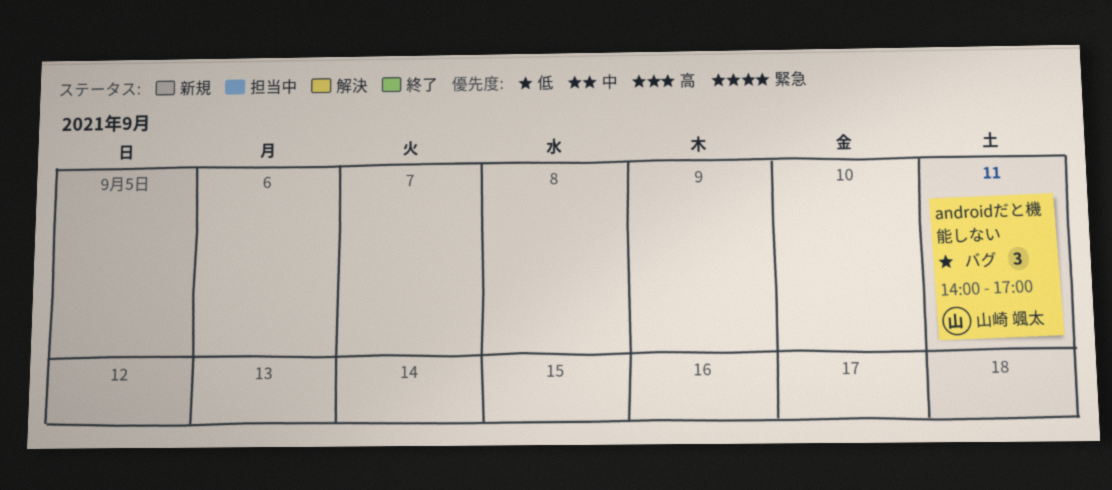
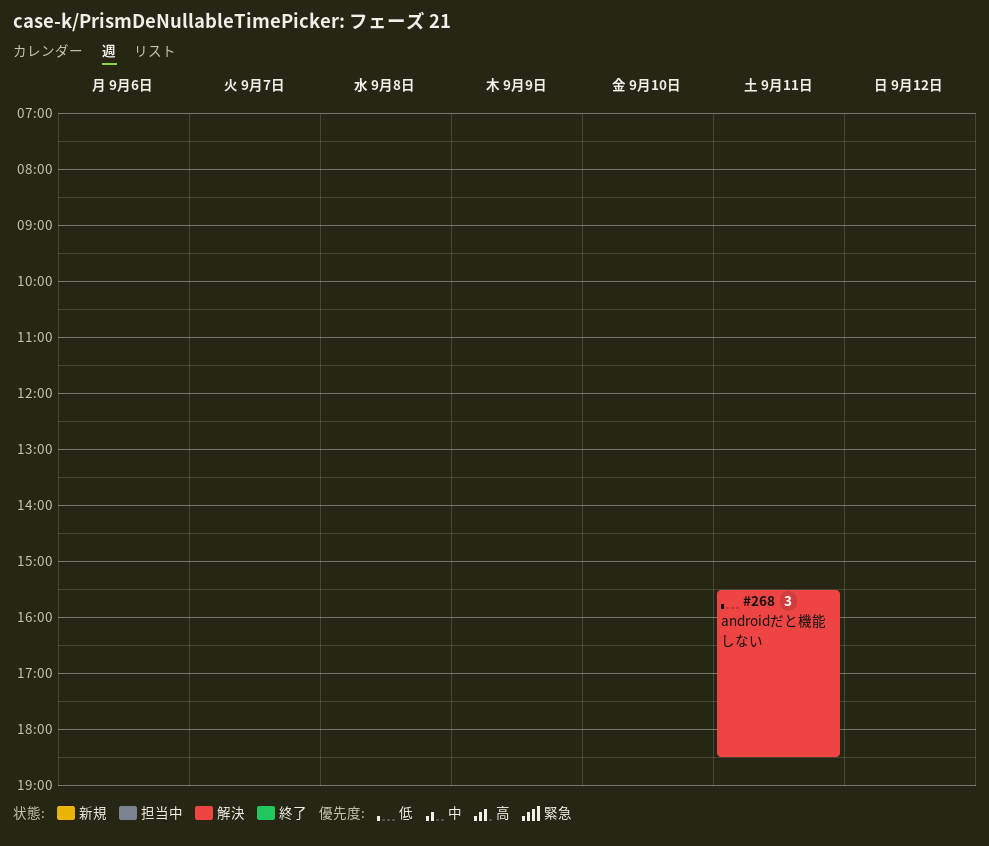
androidだと機能しない, begins: 14:00 -> 15:30
androidだと機能しない, ends: 17:00 -> 18:30

